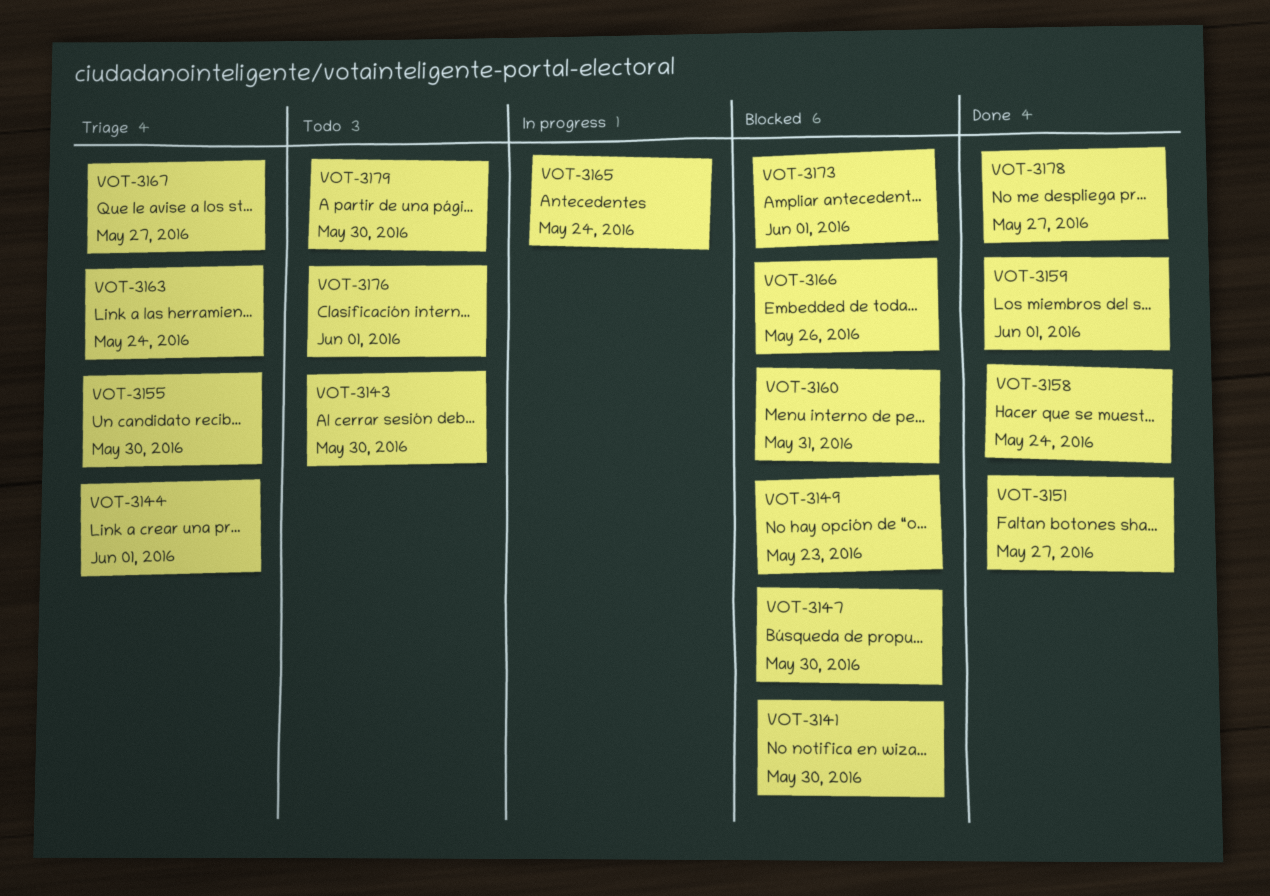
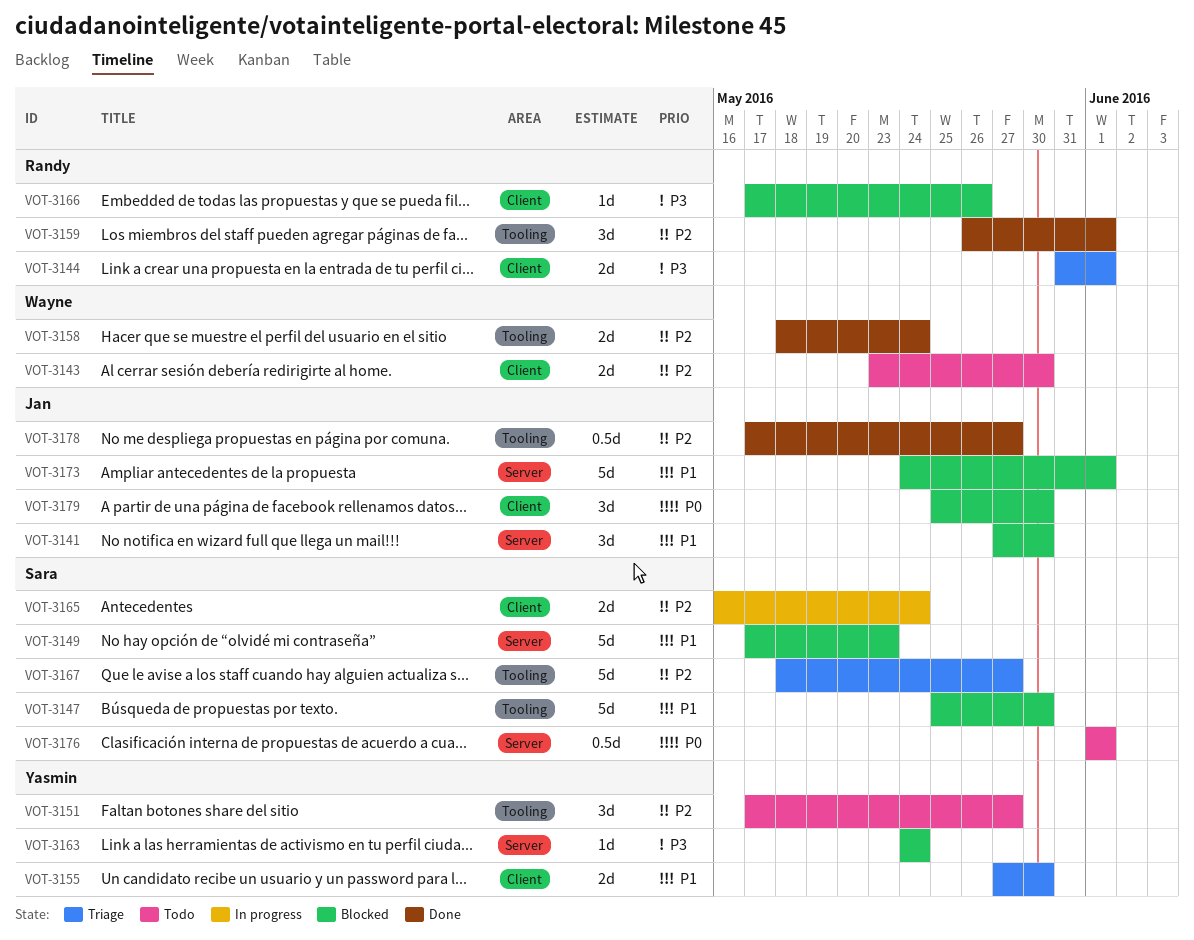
VOT-3151, status: Done -> Todo
VOT-3160: present -> none
VOT-3163, status: Triage -> Blocked
VOT-3179, status: Todo -> Blocked

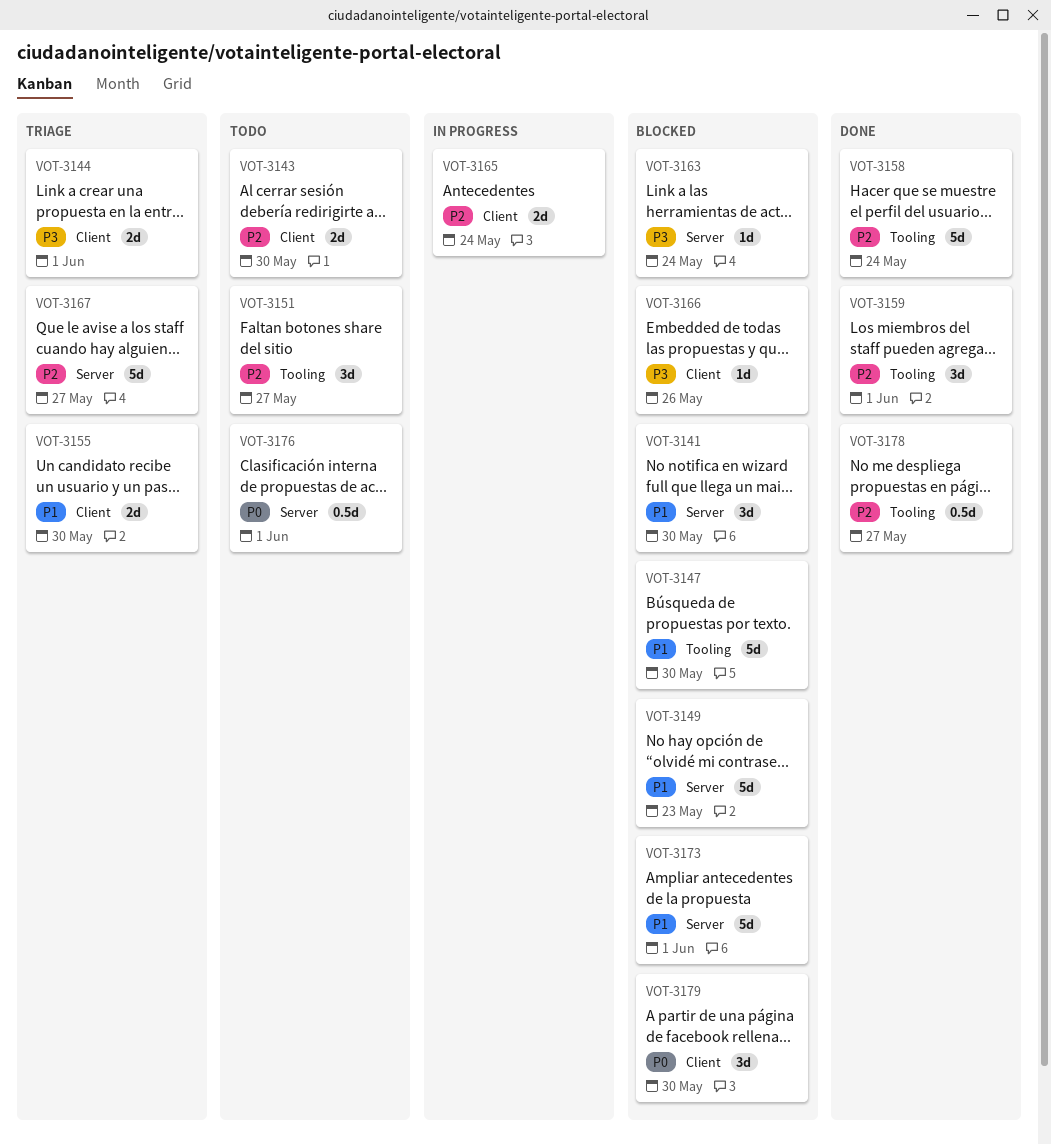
VOT-3158, estimate: 2d -> 5d
VOT-3167, label: Tooling -> Server

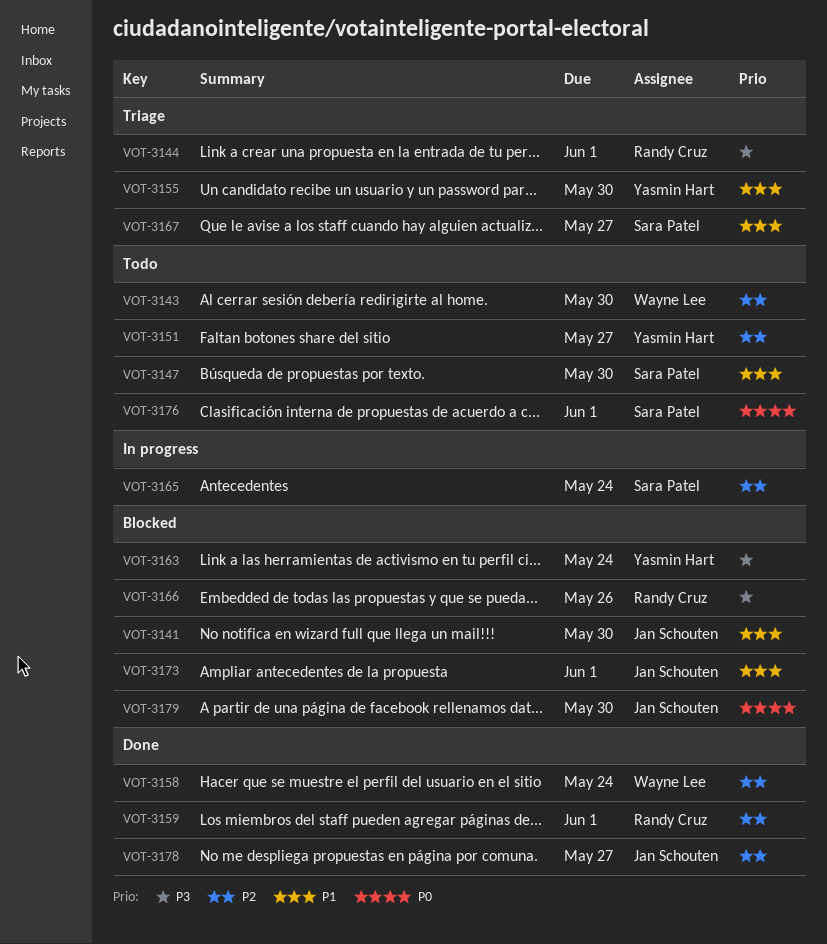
VOT-3147, status: Blocked -> Todo
VOT-3149: present -> none
VOT-3167, priority: P2 -> P1

